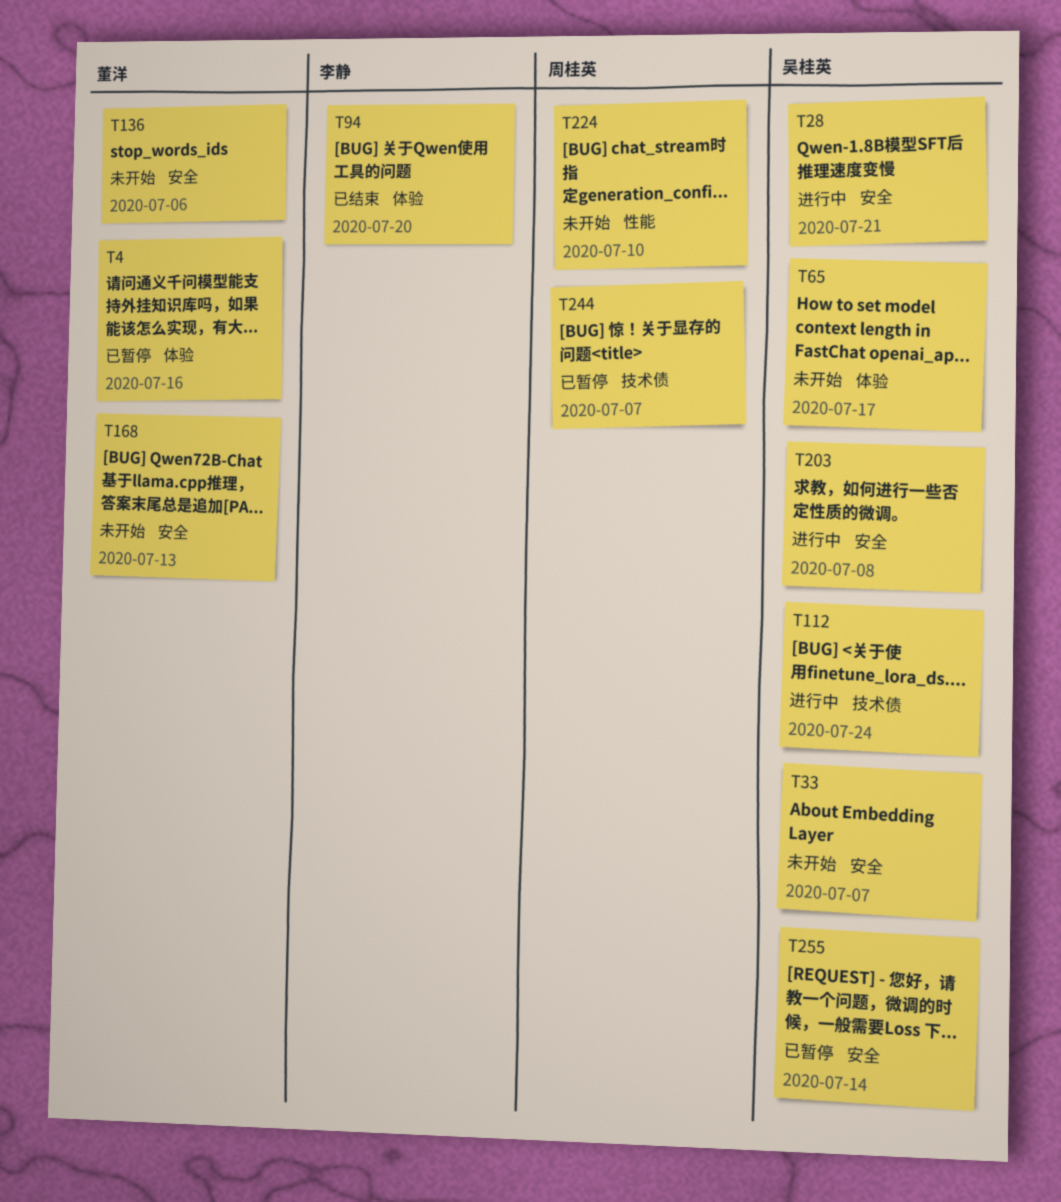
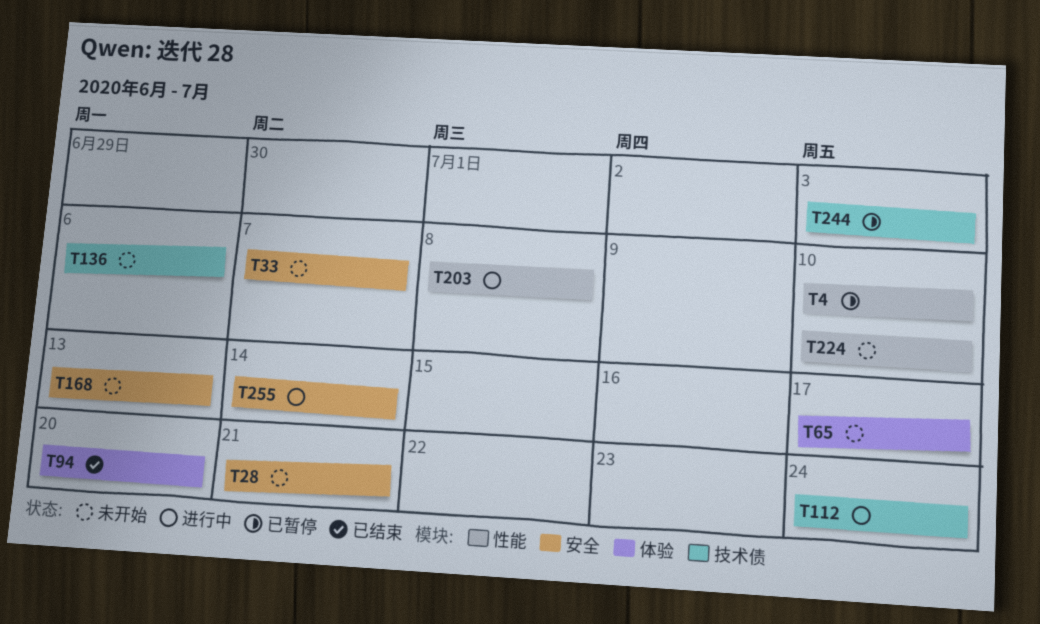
T4, label: 体验 -> 性能
T4, due: Jul 16 -> Jul 10
T28, status: 进行中 -> 未开始
T136, label: 安全 -> 技术债
T203, label: 安全 -> 性能
T244, due: Jul 7 -> Jul 3
T255, status: 已暂停 -> 进行中

